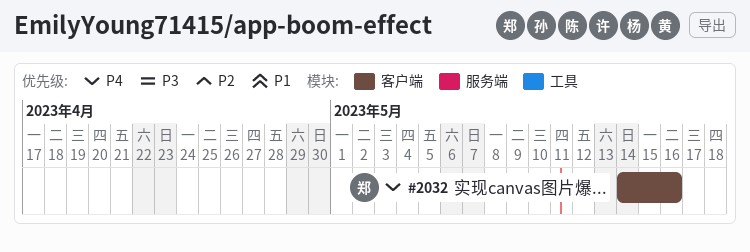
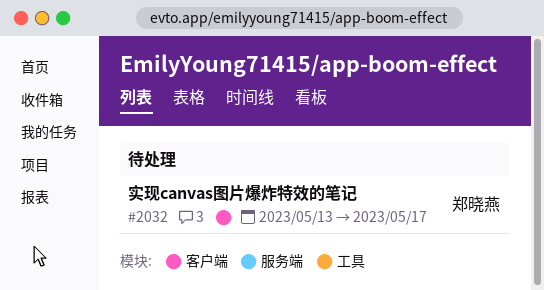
#2032, start: May 14 -> May 13
#2032, due: May 16 -> May 17

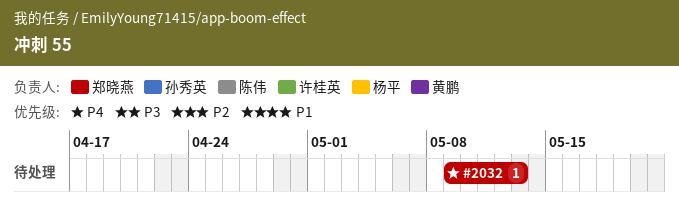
#2032, start: May 13 -> May 9
#2032, due: May 17 -> May 13

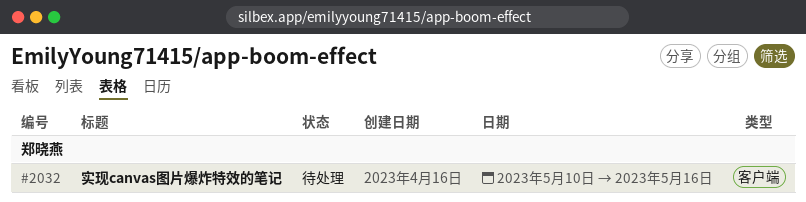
#2032, start: May 9 -> May 10
#2032, due: May 13 -> May 16

